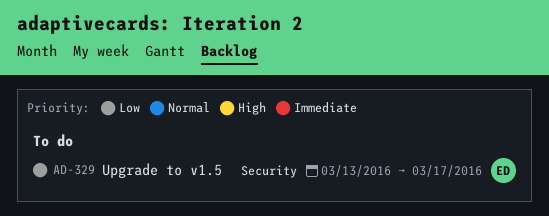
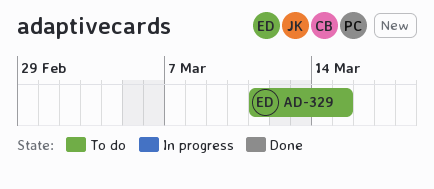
AD-329, start: Mar 13 -> Mar 11
AD-329, due: Mar 17 -> Mar 15

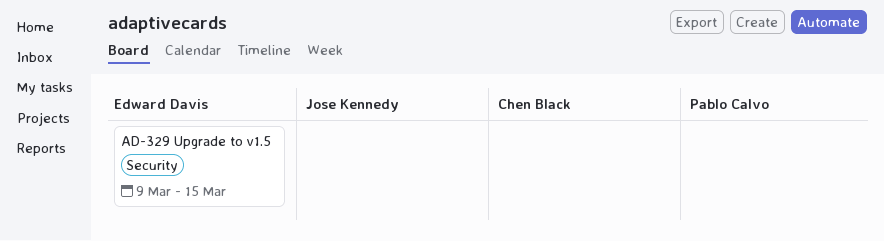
AD-329, start: Mar 11 -> Mar 9

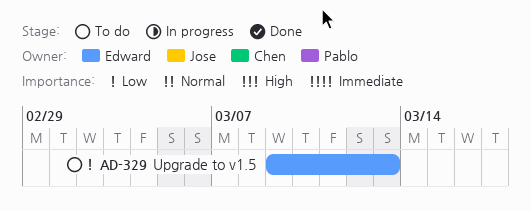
AD-329, due: Mar 15 -> Mar 13

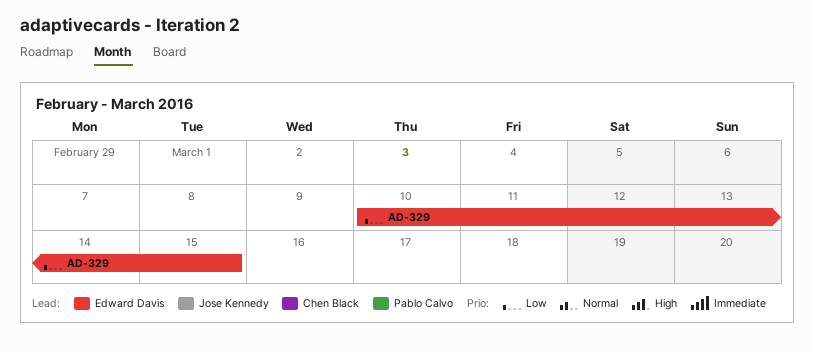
AD-329, start: Mar 9 -> Mar 10
AD-329, due: Mar 13 -> Mar 15

